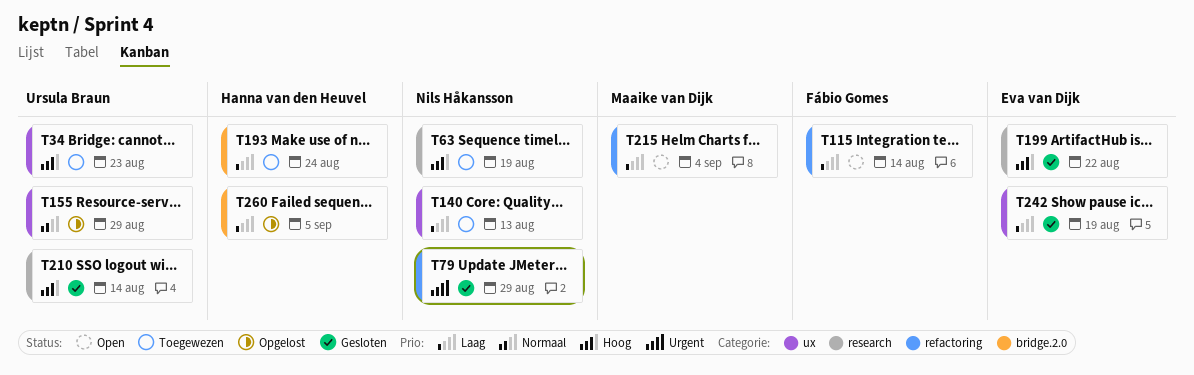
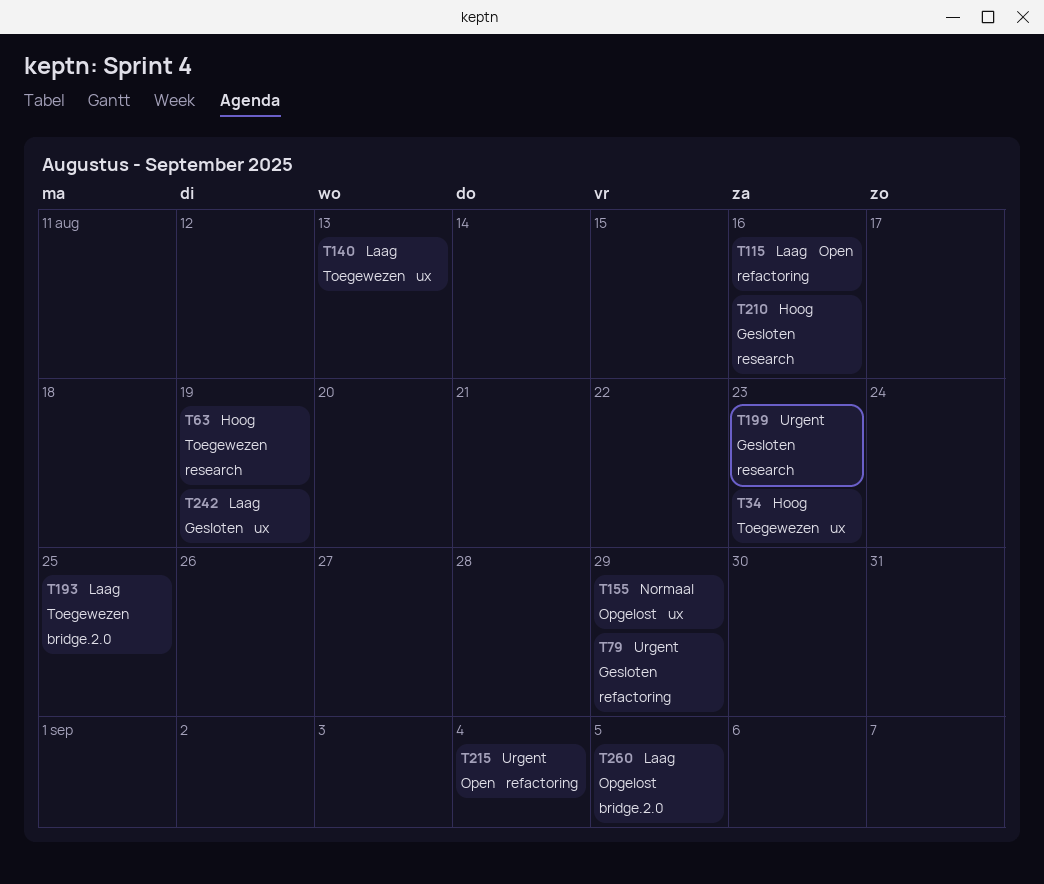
T115, due: Aug 14 -> Aug 16
T193, due: Aug 24 -> Aug 25
T199, priority: Hoog -> Urgent
T199, due: Aug 22 -> Aug 23
T210, due: Aug 14 -> Aug 16
T215, priority: Laag -> Urgent

